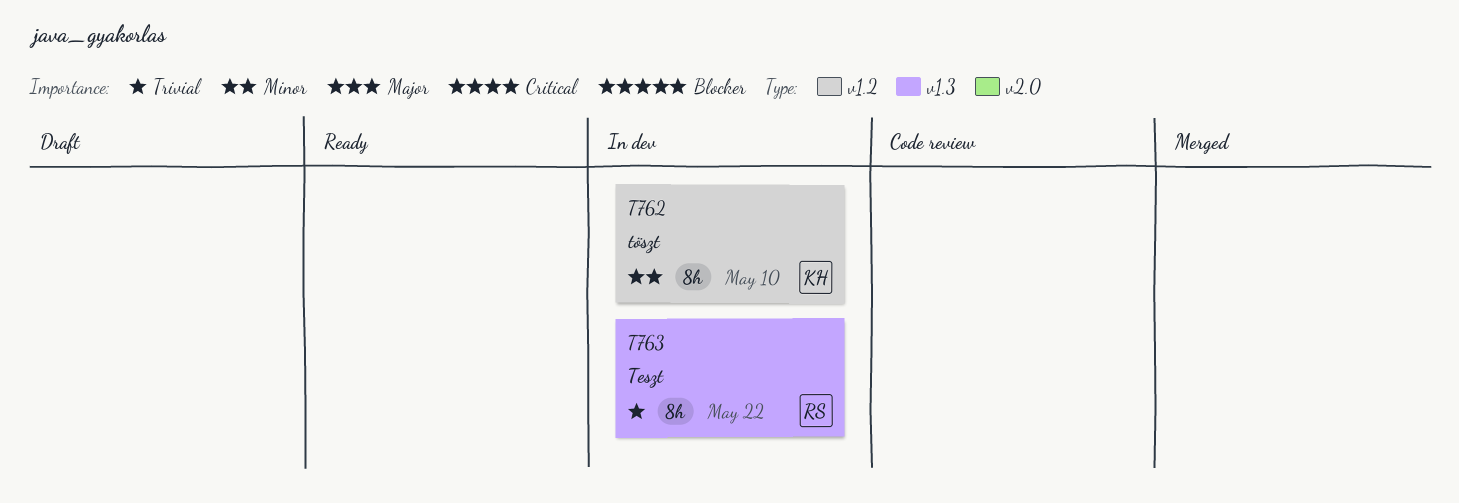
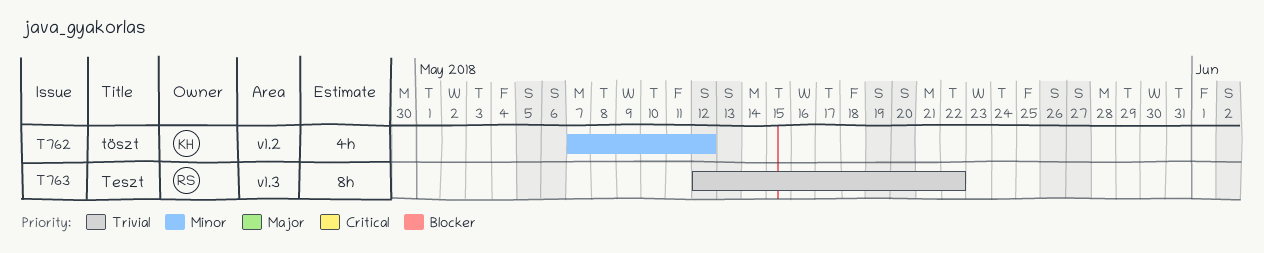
T762, estimate: 8h -> 4h
T762, due: May 10 -> May 12

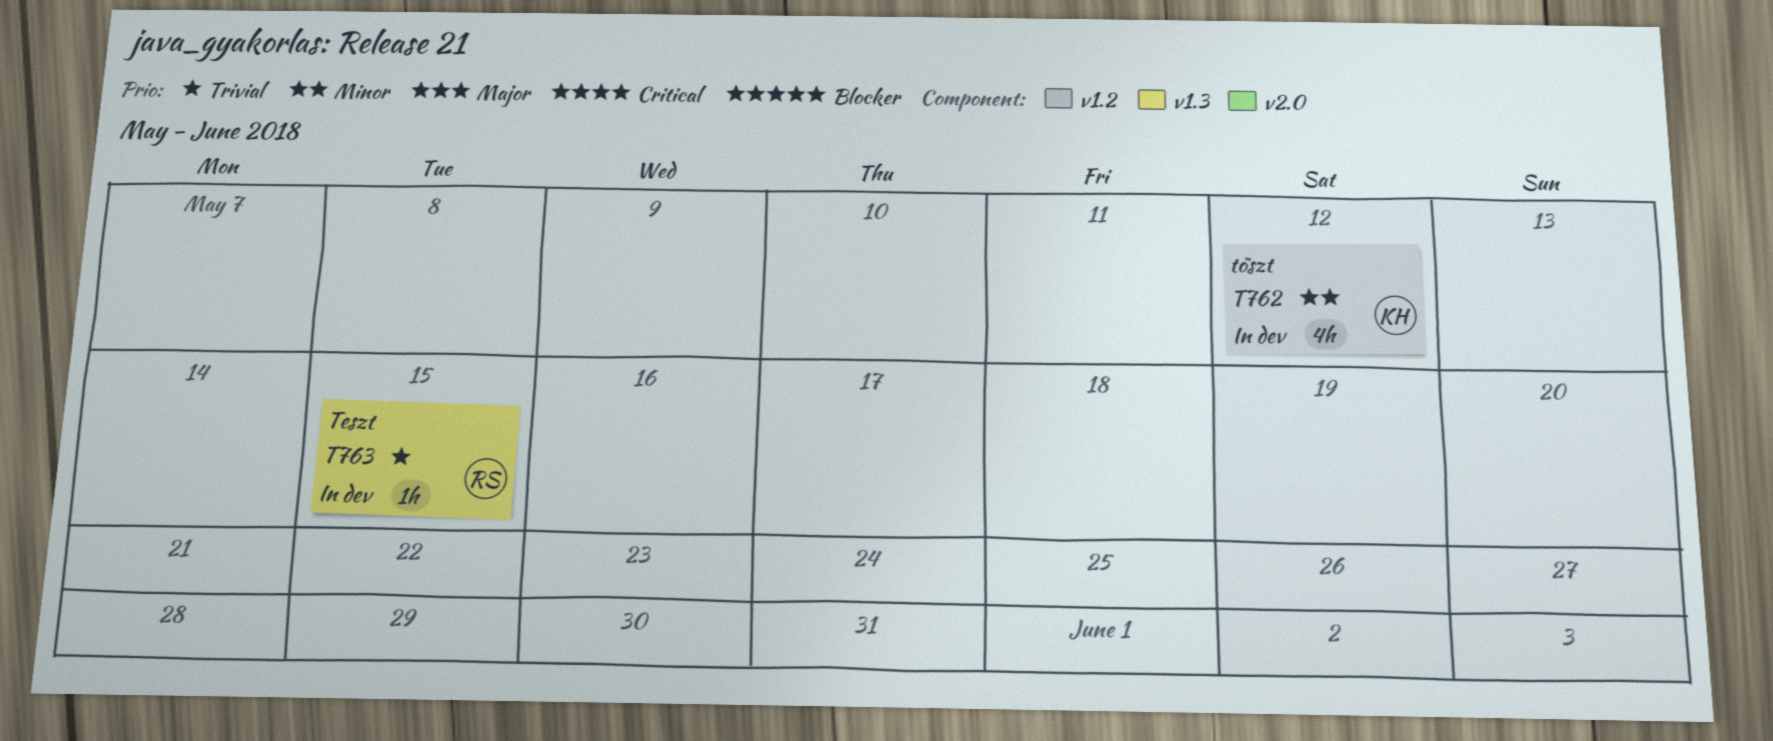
T763, estimate: 8h -> 1h
T763, due: May 22 -> May 15

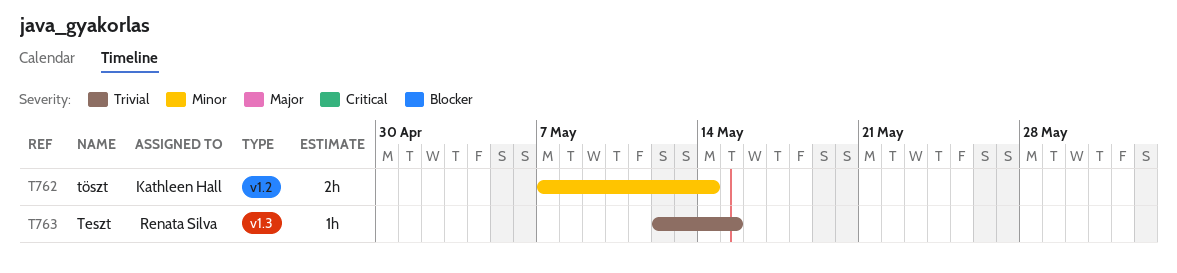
T762, estimate: 4h -> 2h
T762, due: May 12 -> May 14

